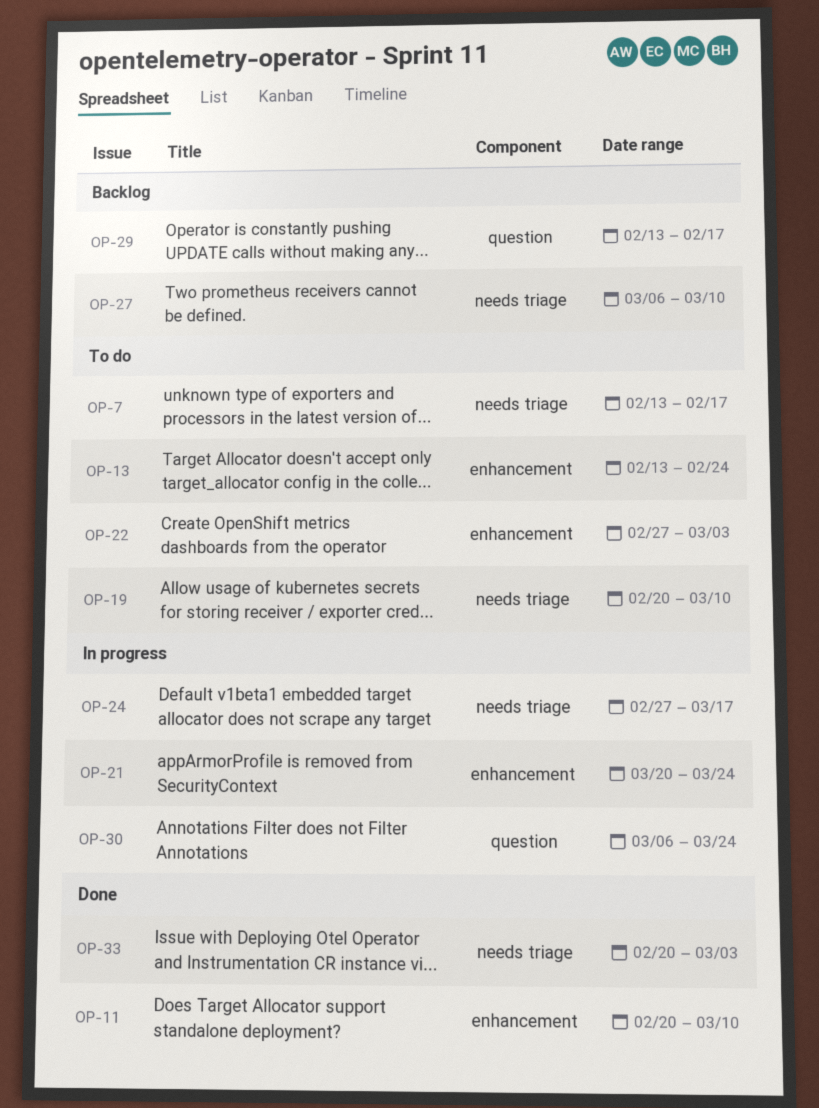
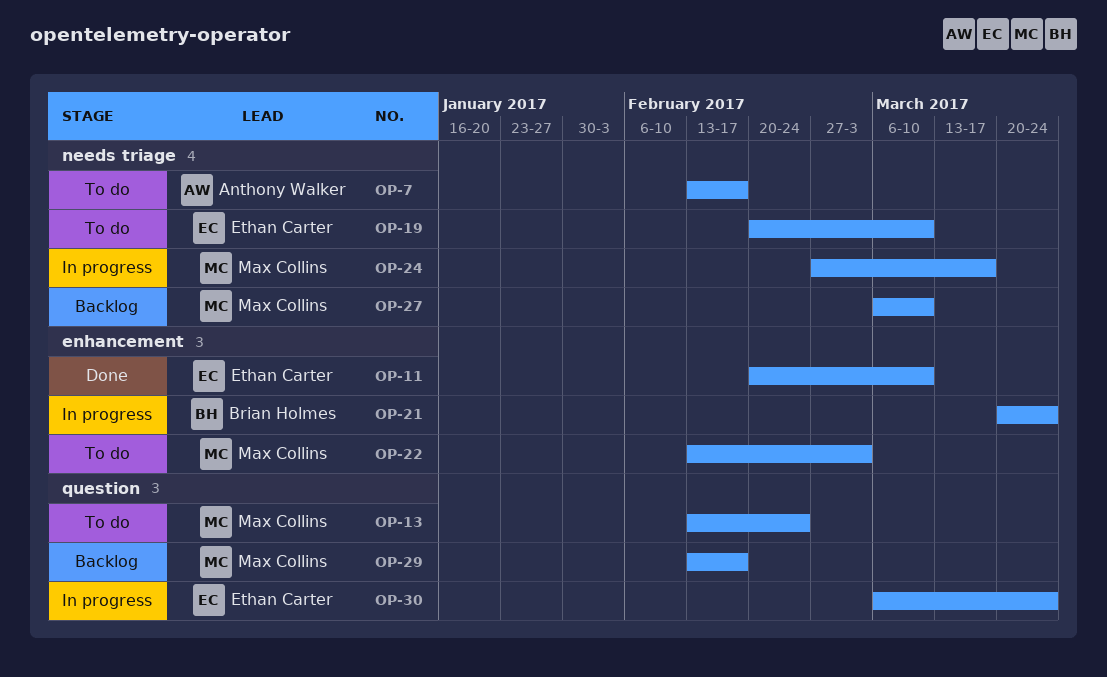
OP-13, label: enhancement -> question
OP-22, start: Feb 27 -> Feb 13
OP-33: present -> none

